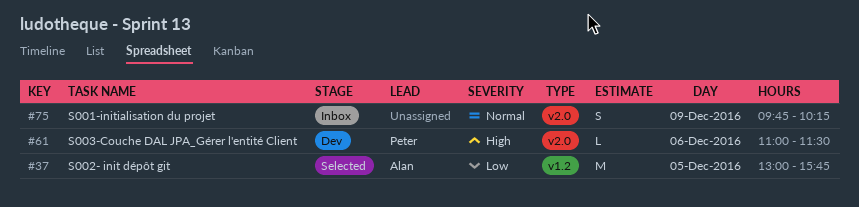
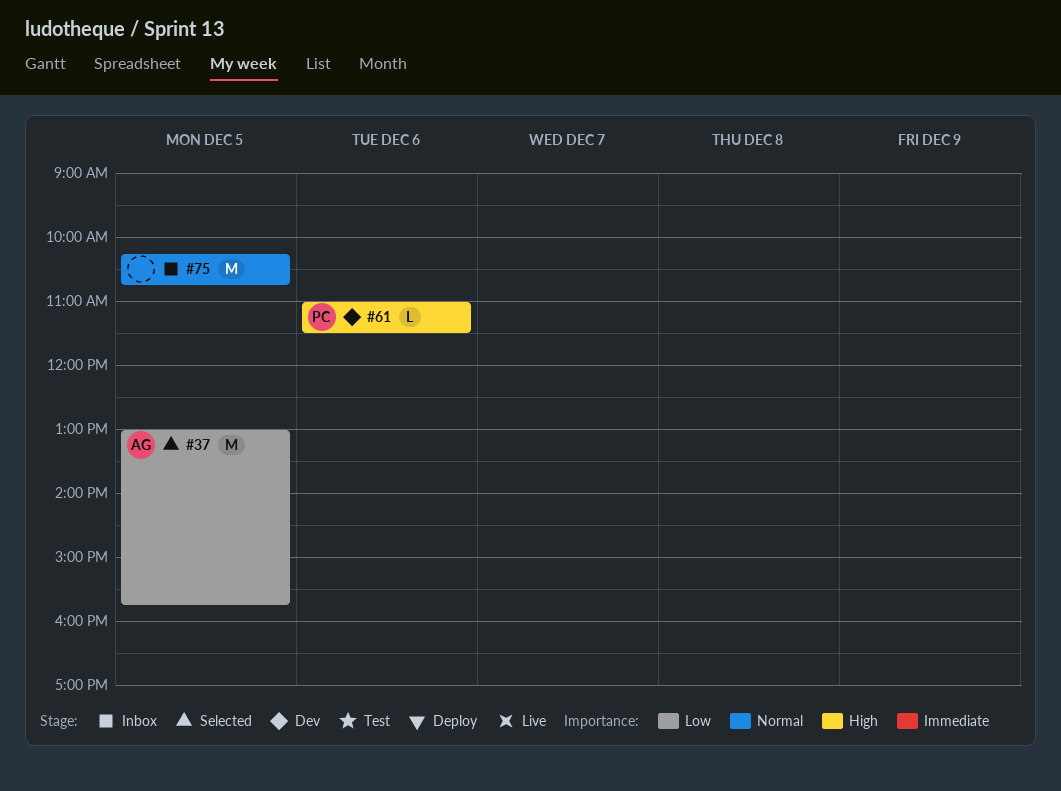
#75, estimate: S -> M
#75, day: Dec 9 -> Dec 5
#75, begins: 09:45 -> 10:15
#75, ends: 10:15 -> 10:45

